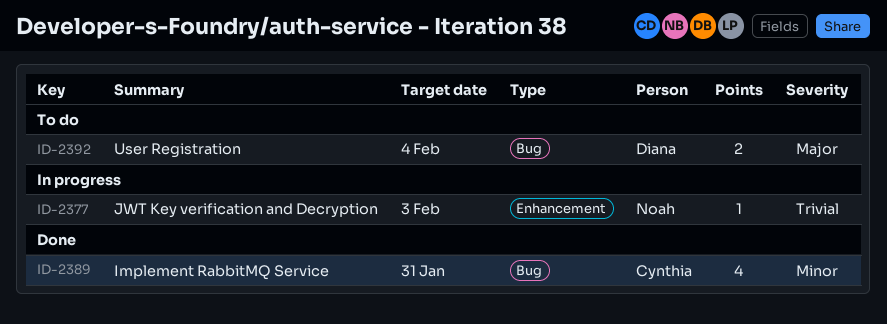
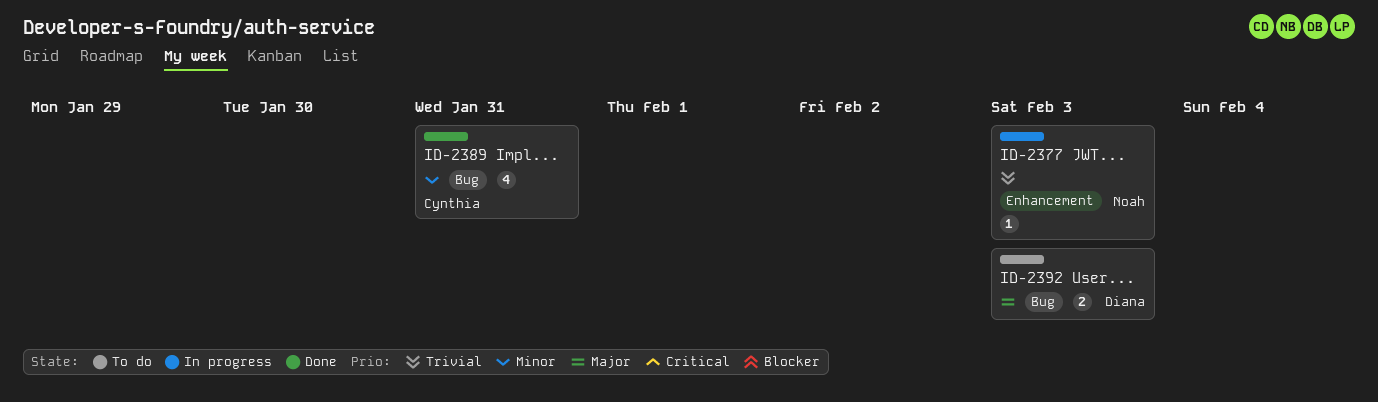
ID-2392, due: Feb 4 -> Feb 3

